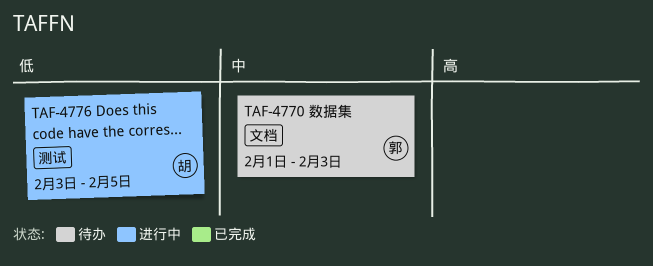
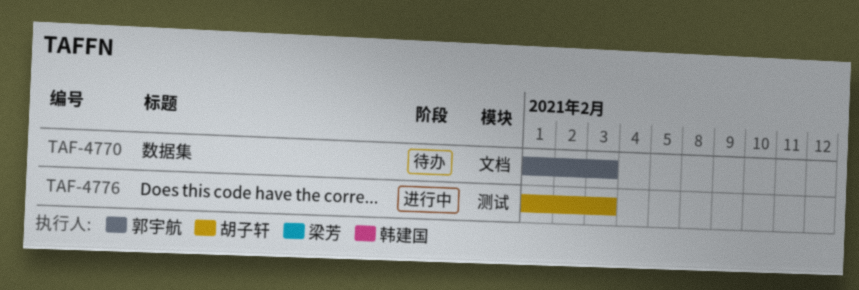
TAF-4776, start: Feb 3 -> Feb 1
TAF-4776, due: Feb 5 -> Feb 3

